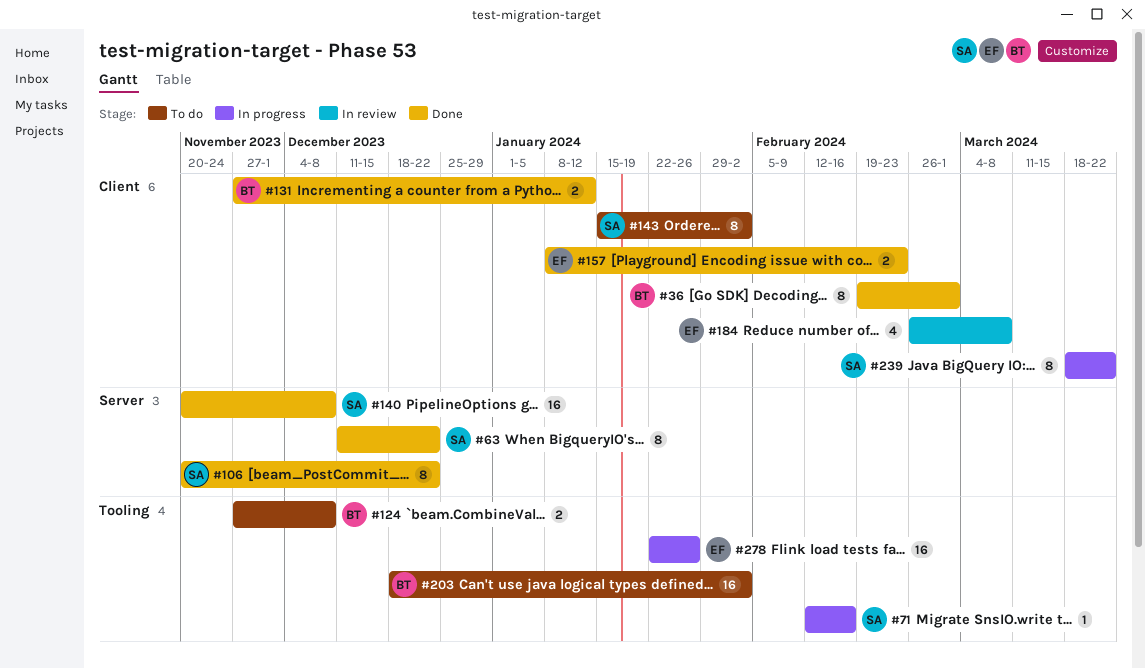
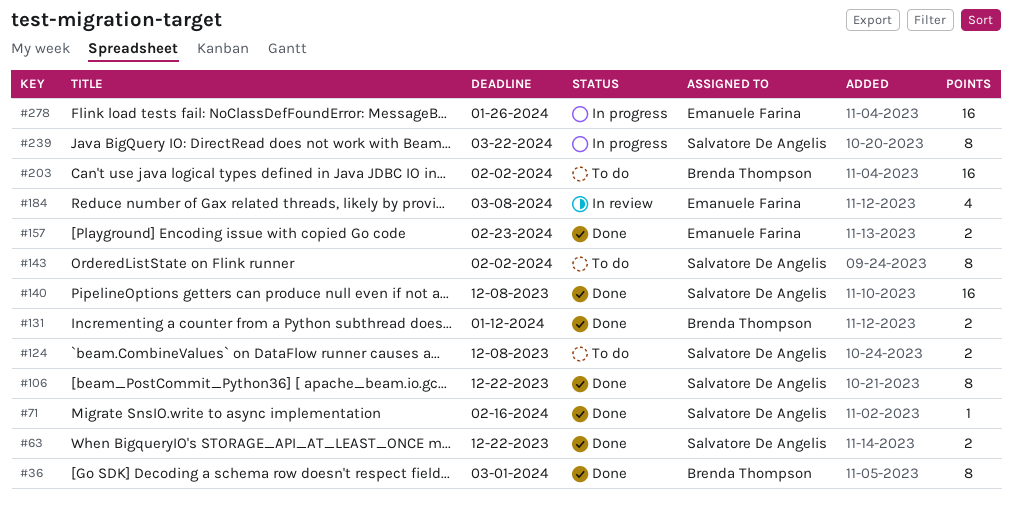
#63, estimate: 8 -> 2
#71, status: In progress -> Done
#124, owner: Brenda Thompson -> Salvatore De Angelis

